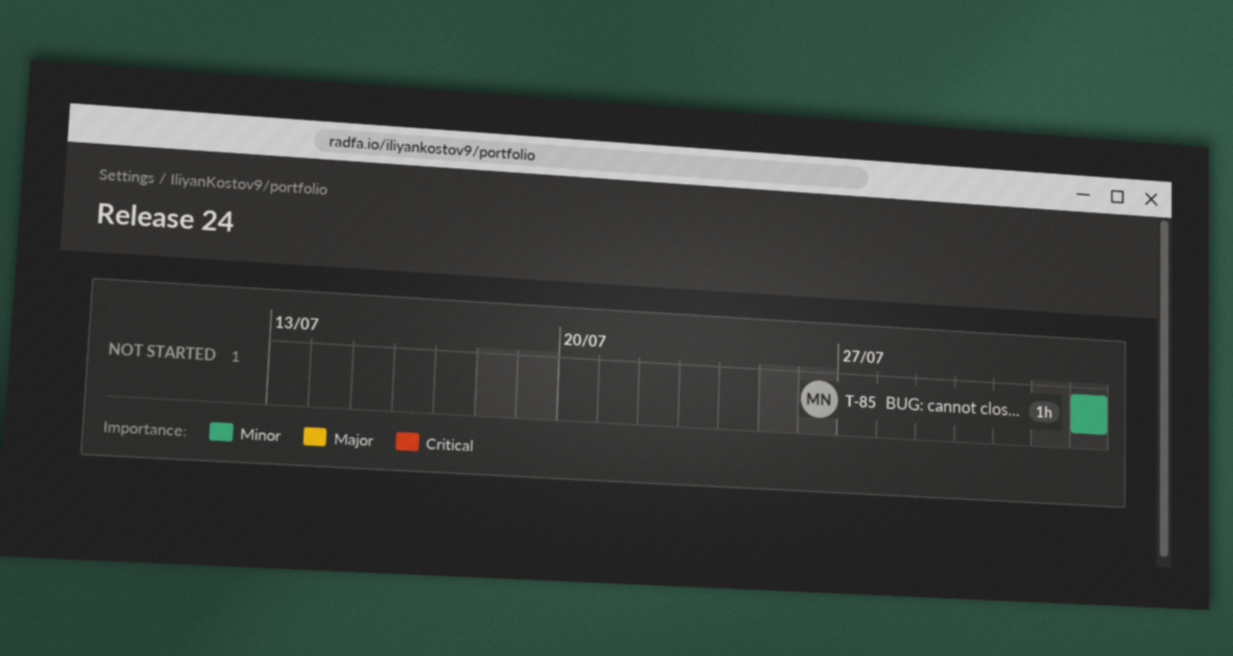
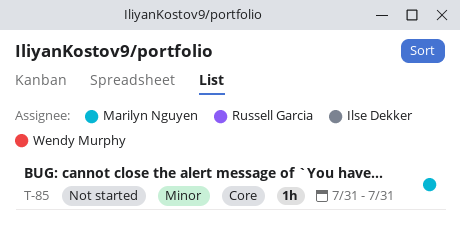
T-85, start: Aug 2 -> Jul 31
T-85, due: Aug 2 -> Jul 31

